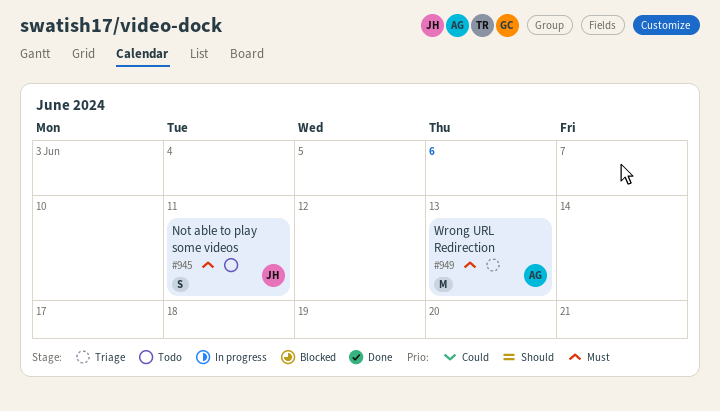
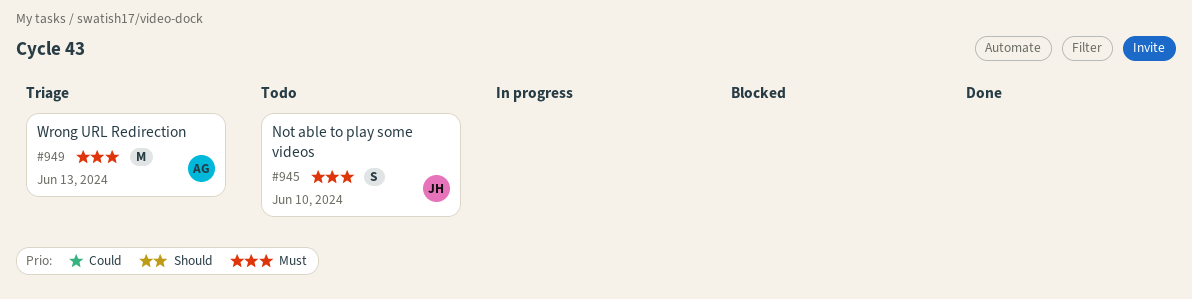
#945, due: Jun 11 -> Jun 10

